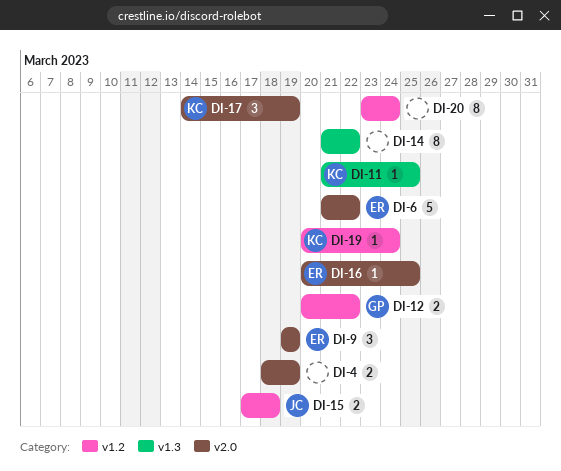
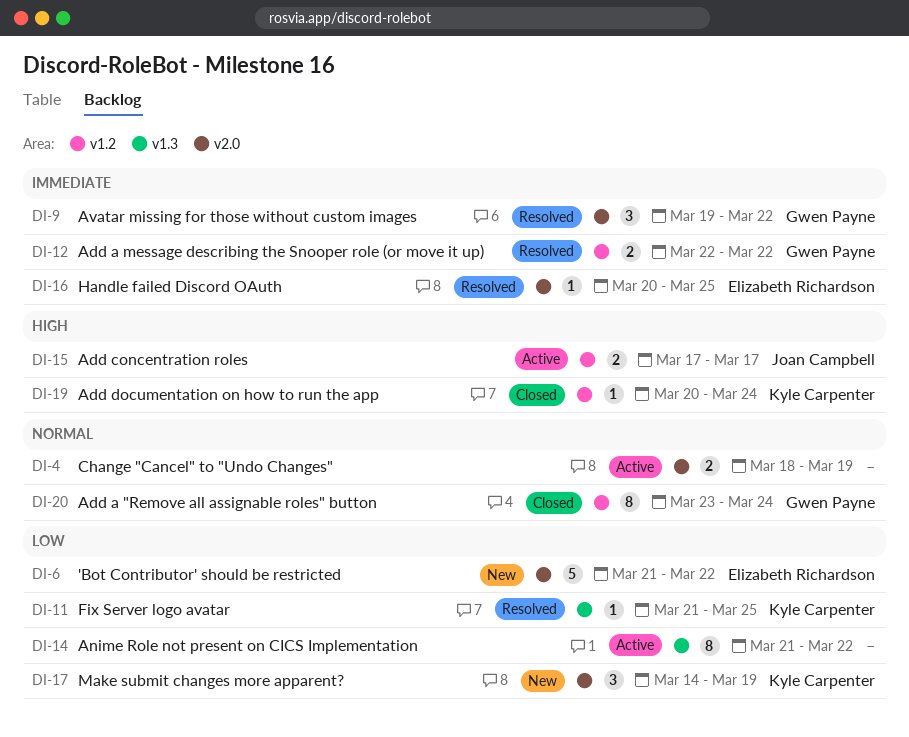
DI-9, owner: Elizabeth Richardson -> Gwen Payne
DI-9, due: Mar 19 -> Mar 22
DI-12, start: Mar 20 -> Mar 22
DI-15, due: Mar 18 -> Mar 17
DI-20, owner: none -> Gwen Payne

